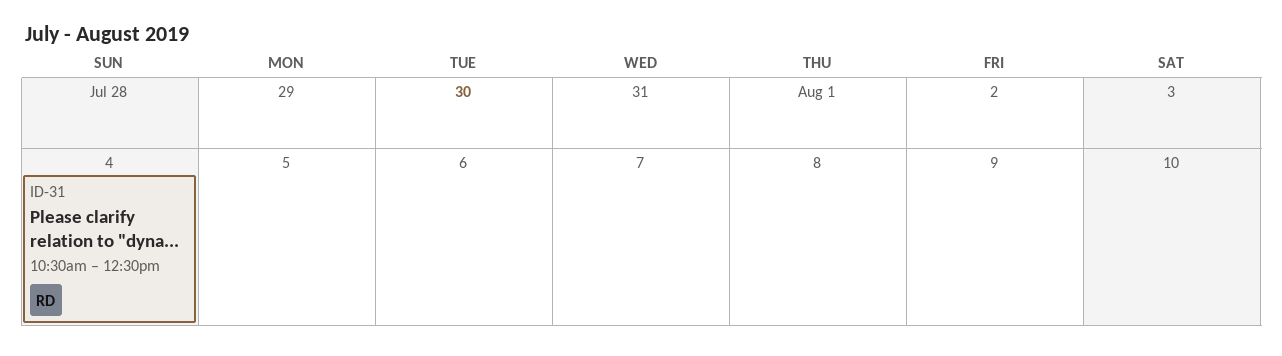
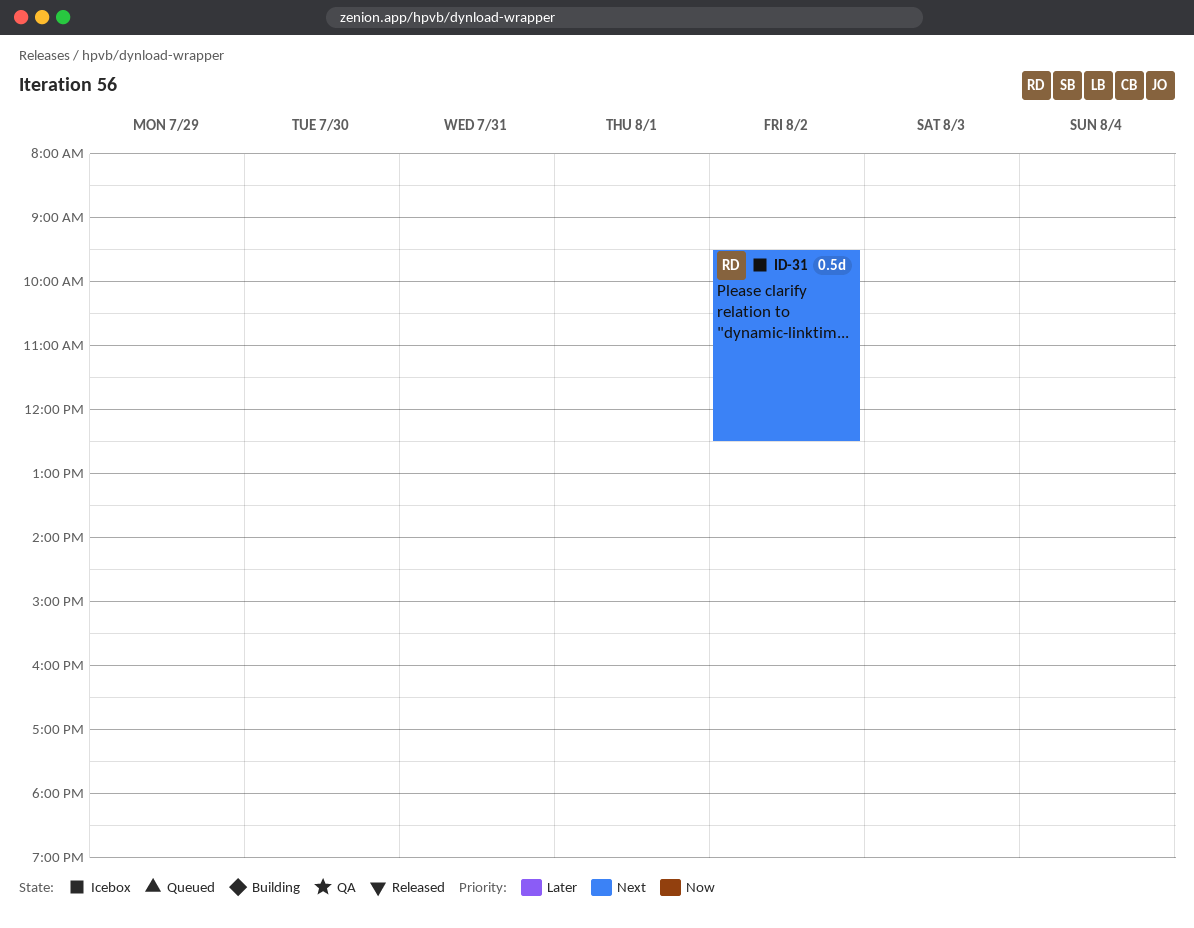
ID-31, day: Aug 4 -> Aug 2
ID-31, begins: 10:30 -> 09:30

